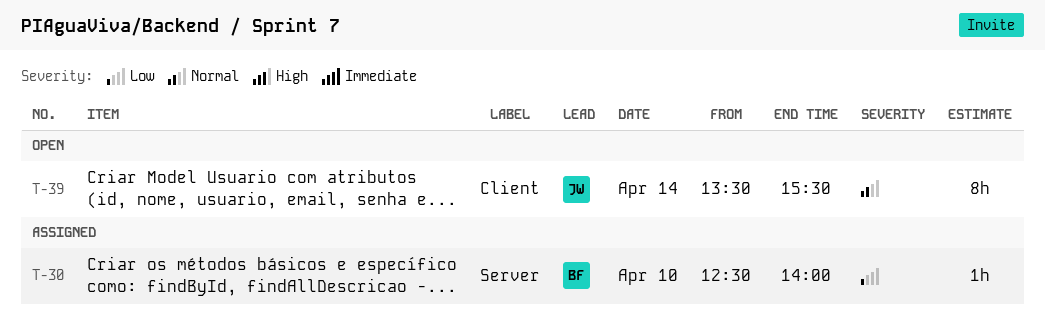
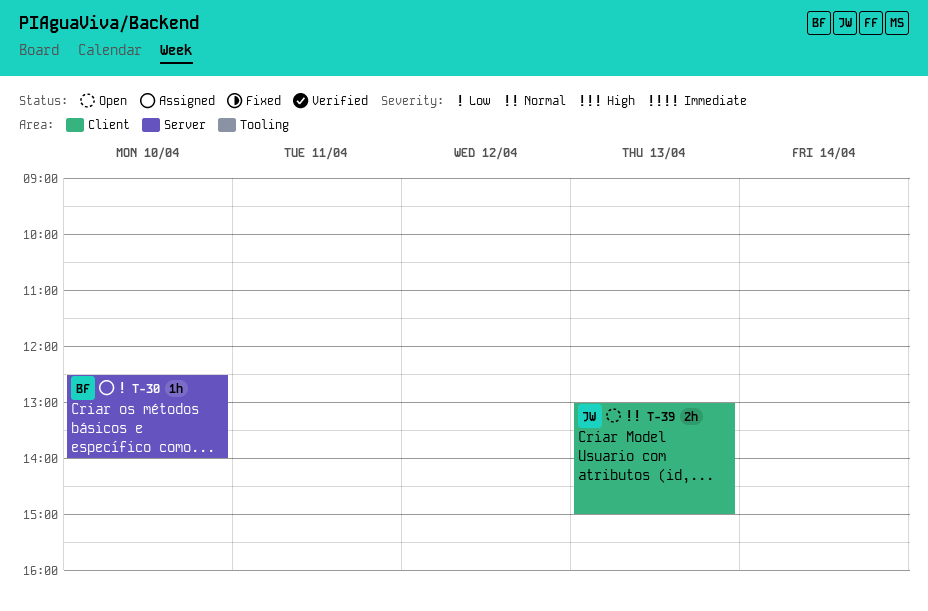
T-39, estimate: 8h -> 2h
T-39, day: Apr 14 -> Apr 13
T-39, begins: 13:30 -> 13:00
T-39, ends: 15:30 -> 15:00

